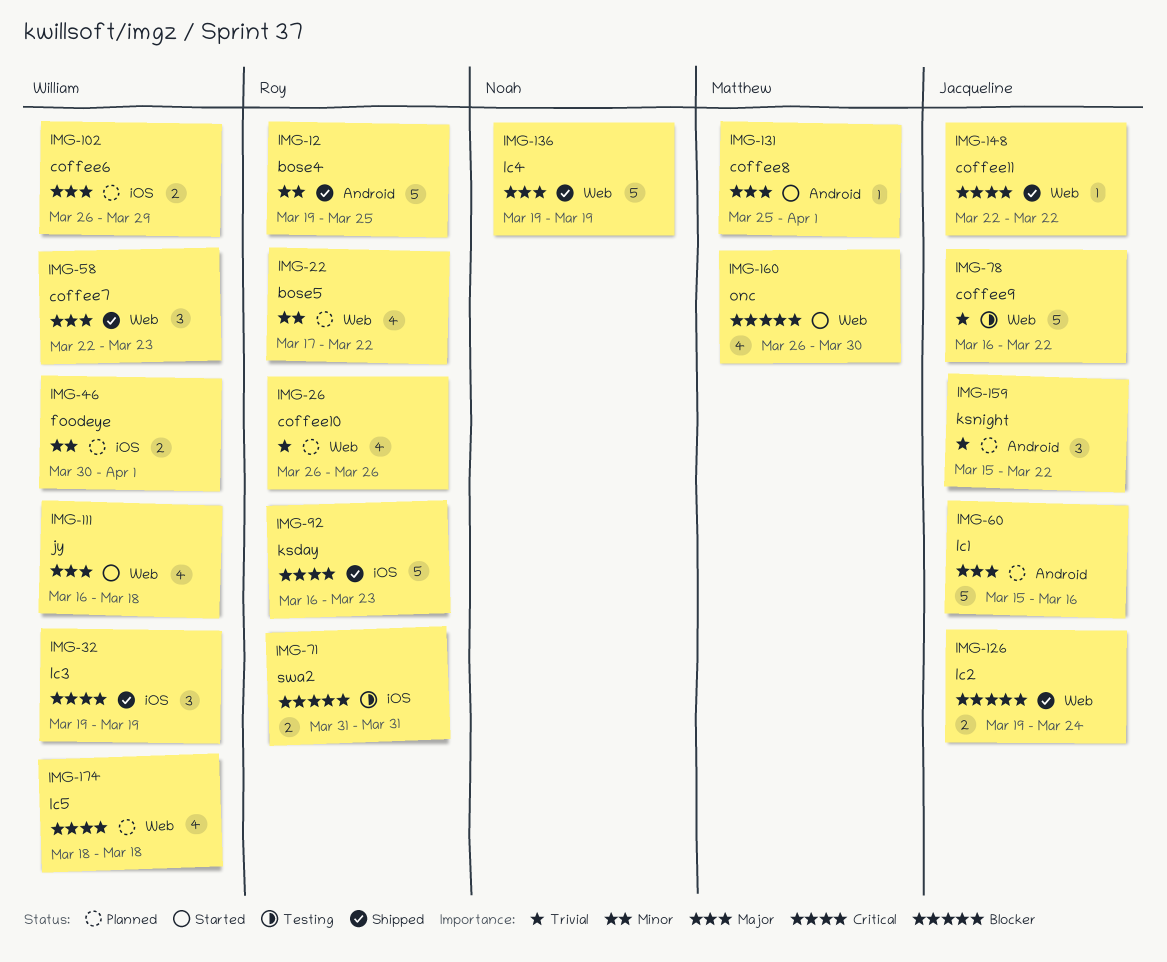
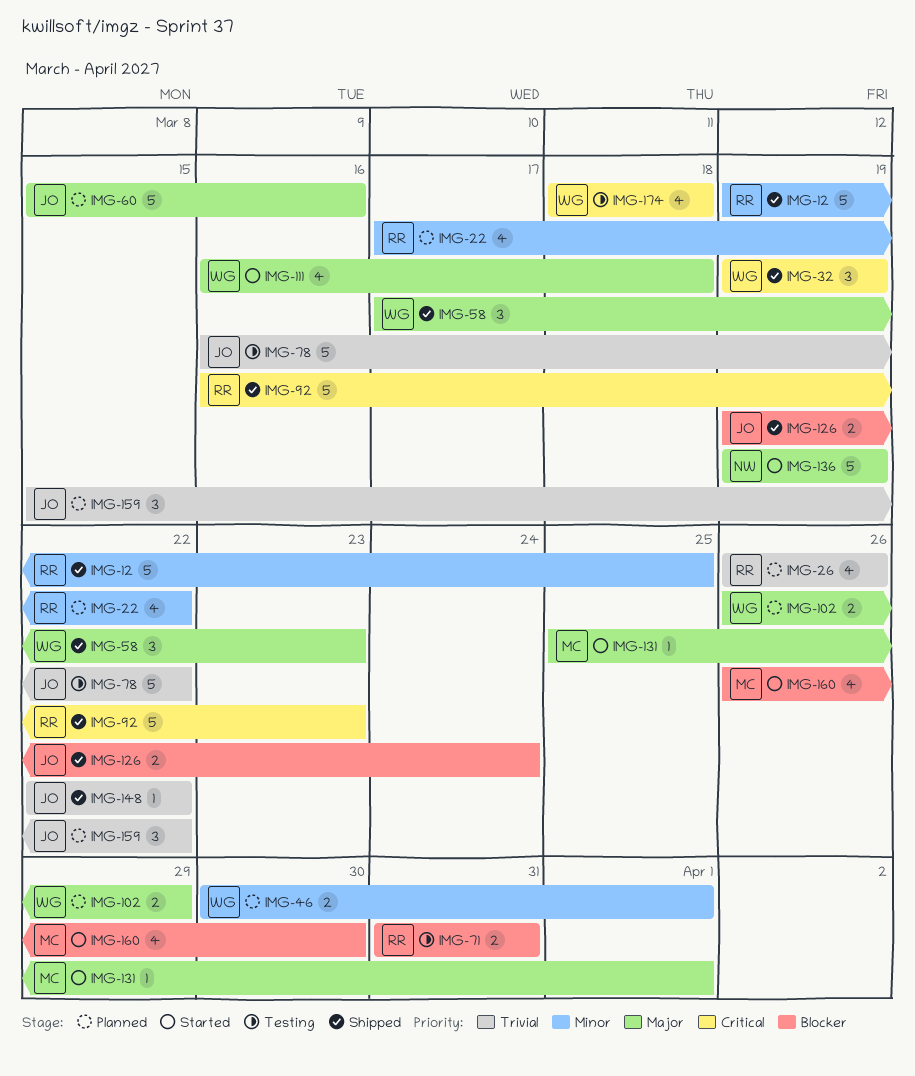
IMG-58, start: Mar 22 -> Mar 17
IMG-136, status: Shipped -> Started
IMG-148, priority: Critical -> Trivial
IMG-174, status: Planned -> Testing

